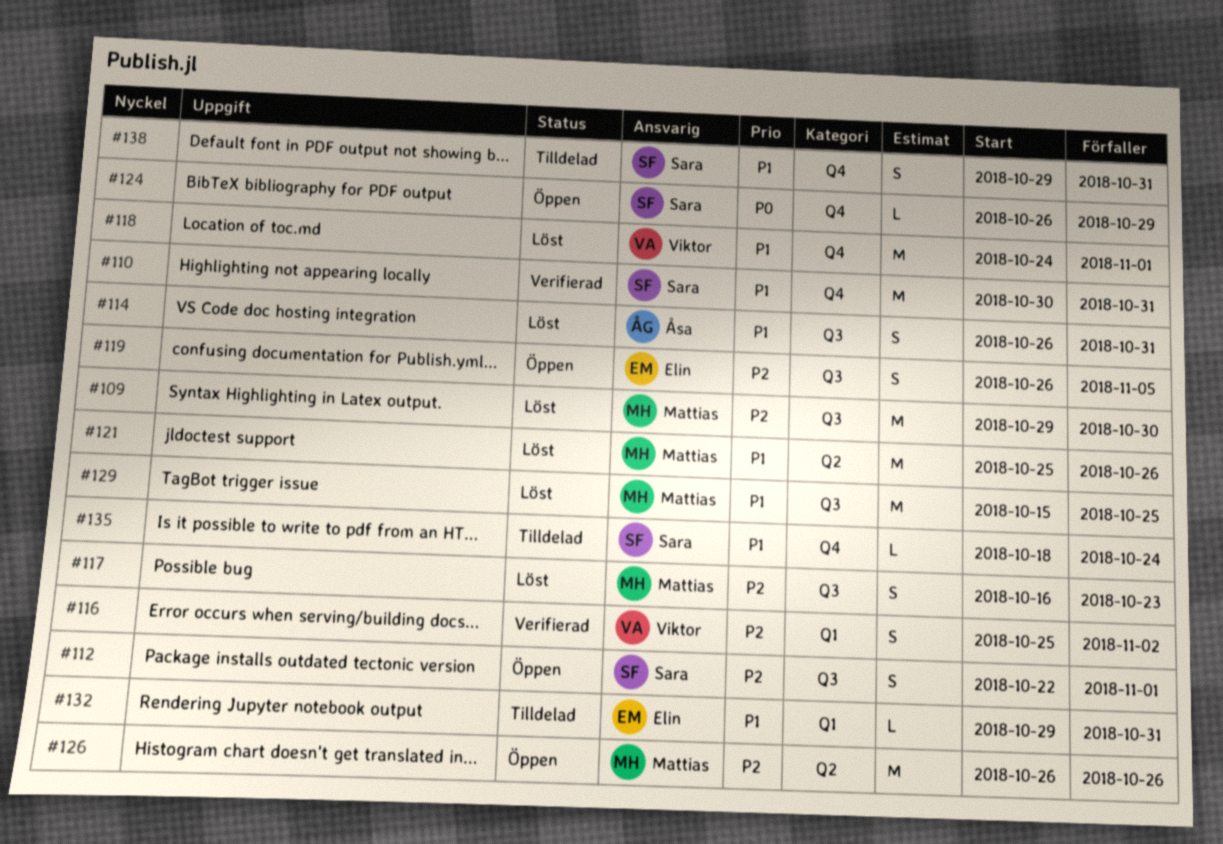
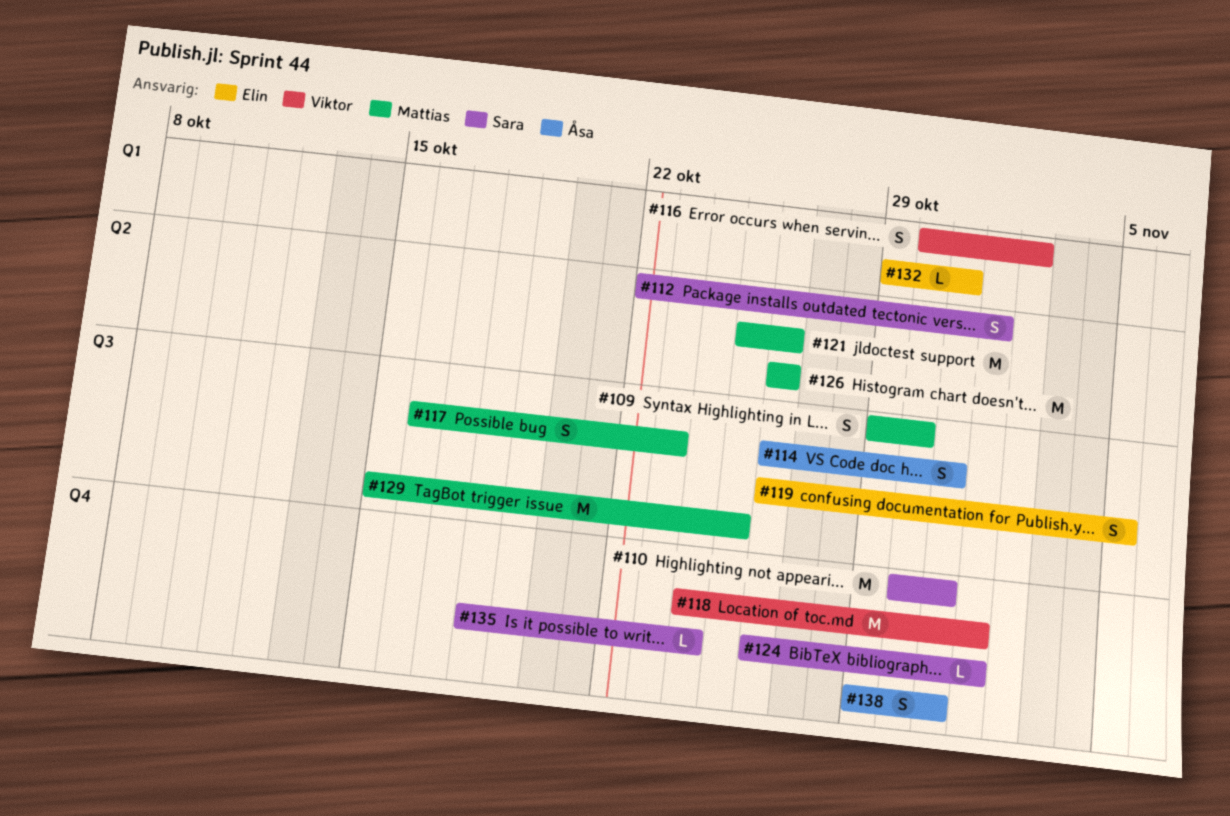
#109, estimate: M -> S
#112, label: Q3 -> Q2
#116, start: Oct 25 -> Oct 30
#124, due: Oct 29 -> Nov 1
#138, owner: Sara -> Åsa

